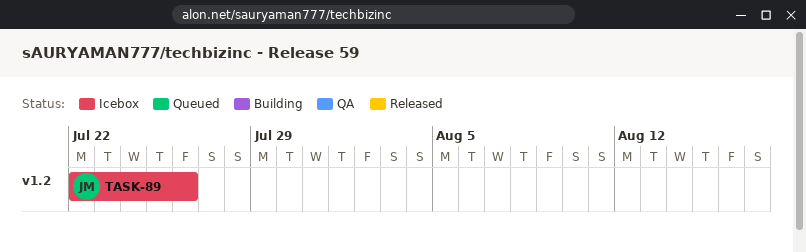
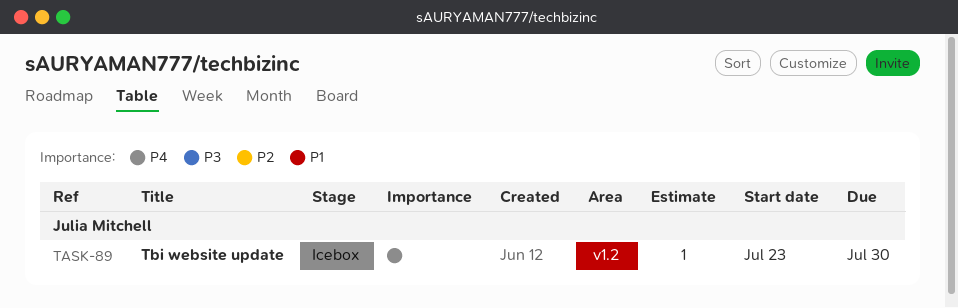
TASK-89, start: Jul 22 -> Jul 23
TASK-89, due: Jul 26 -> Jul 30

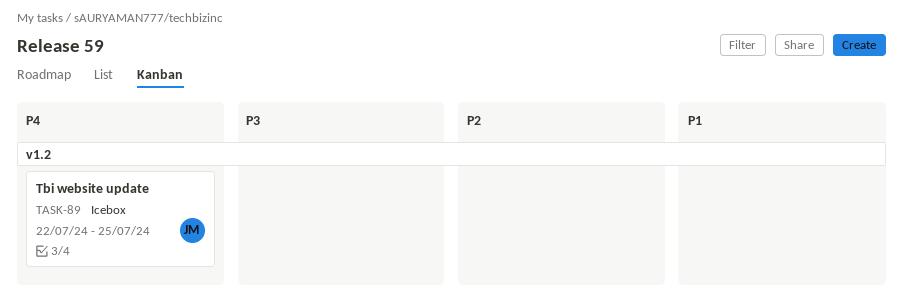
TASK-89, start: Jul 23 -> Jul 22
TASK-89, due: Jul 30 -> Jul 25

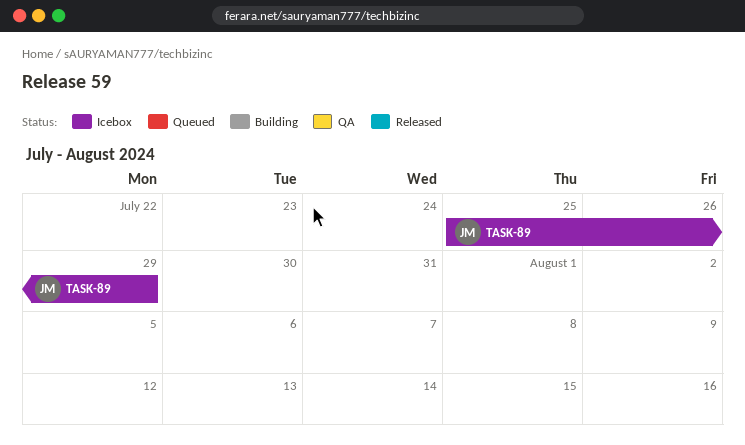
TASK-89, start: Jul 22 -> Jul 25
TASK-89, due: Jul 25 -> Jul 29

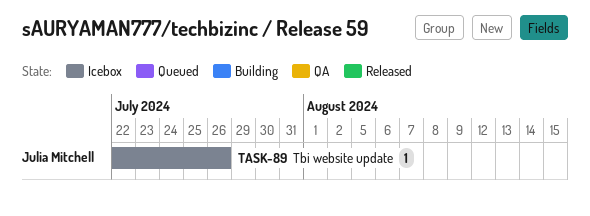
TASK-89, start: Jul 25 -> Jul 22
TASK-89, due: Jul 29 -> Jul 26

